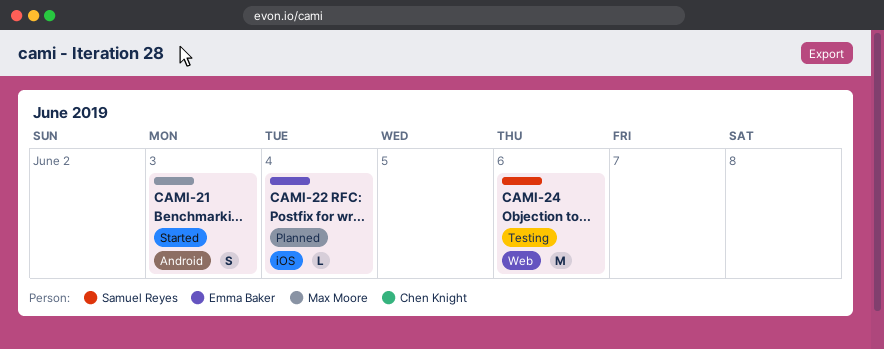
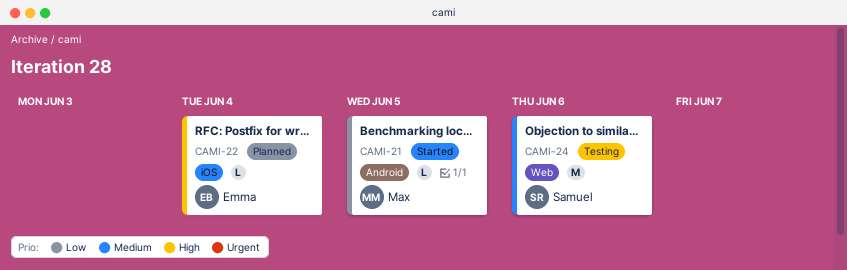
CAMI-21, estimate: S -> L
CAMI-21, due: Jun 3 -> Jun 5

